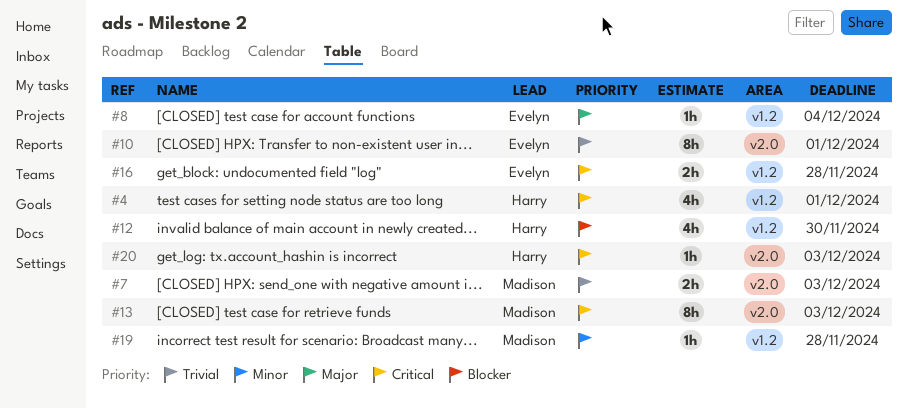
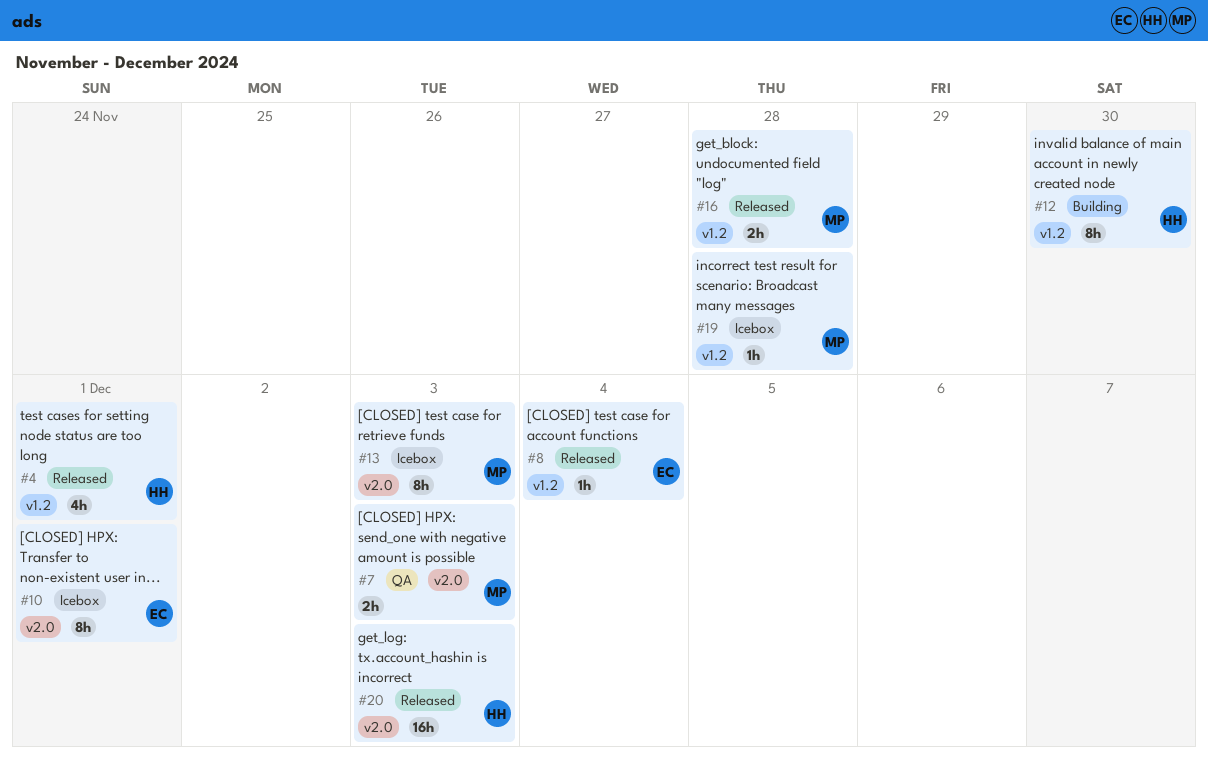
#12, estimate: 4h -> 8h
#16, owner: Evelyn -> Madison
#20, estimate: 1h -> 16h

